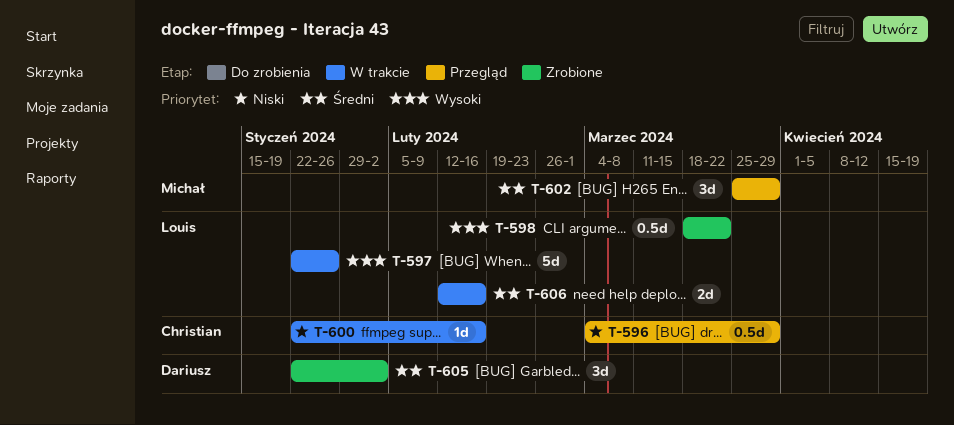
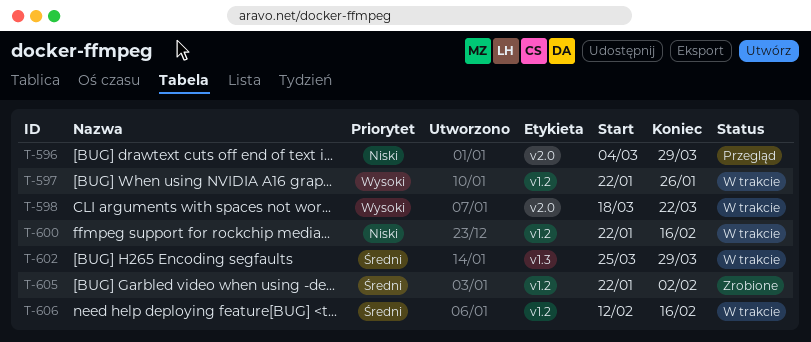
T-598, status: Zrobione -> W trakcie
T-602, status: Przegląd -> W trakcie

